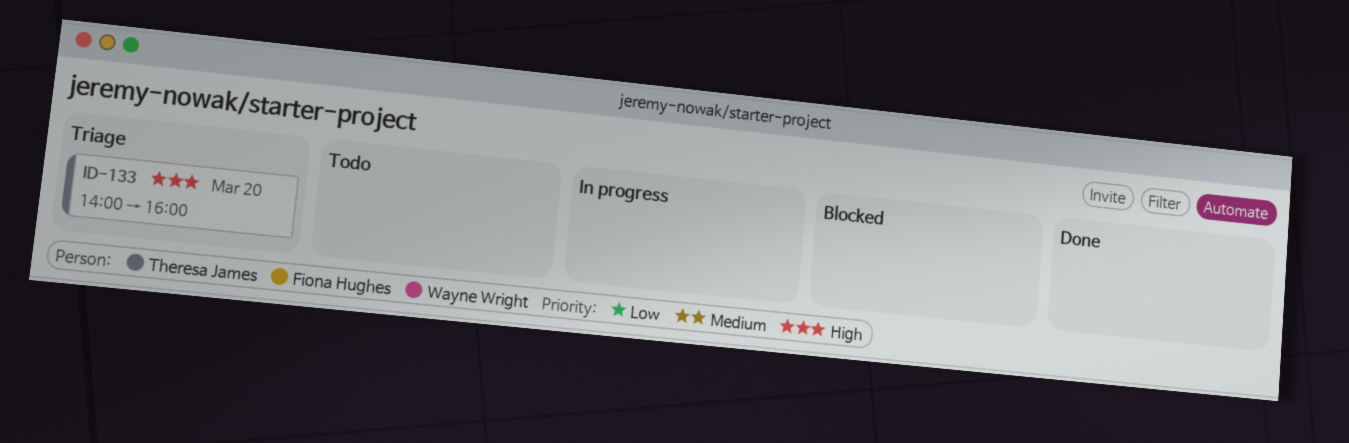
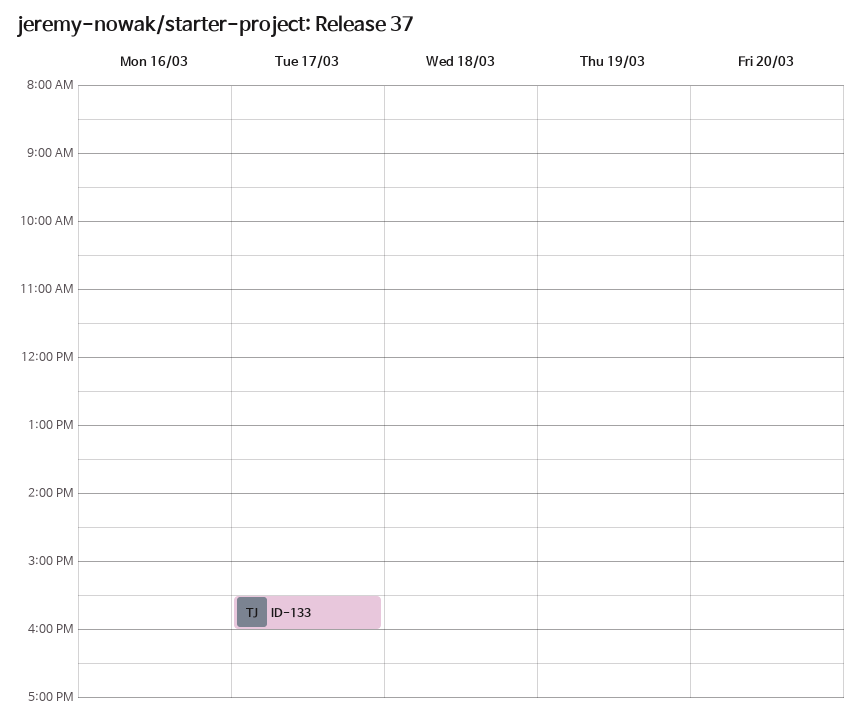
ID-133, day: Mar 20 -> Mar 17
ID-133, begins: 14:00 -> 15:30

